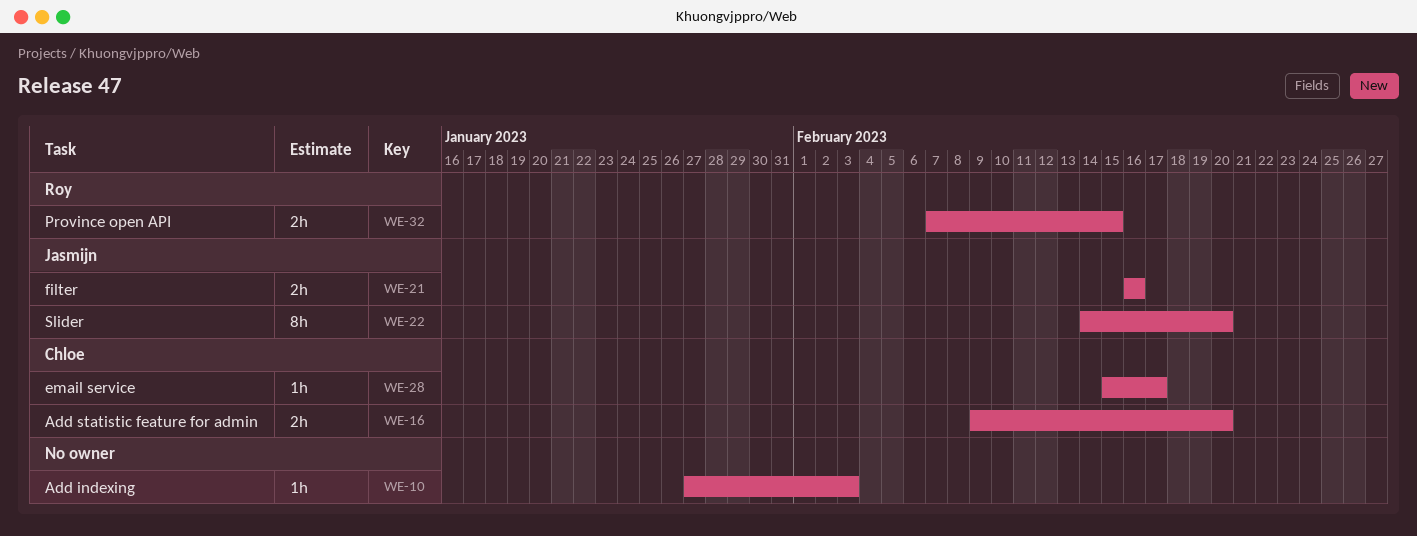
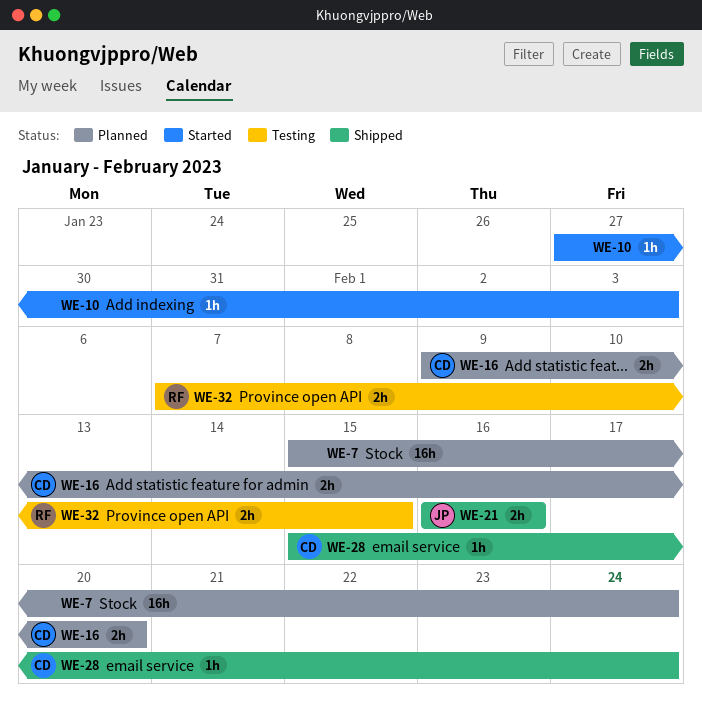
WE-7: none -> present
WE-22: present -> none
WE-28, due: Feb 17 -> Feb 24

